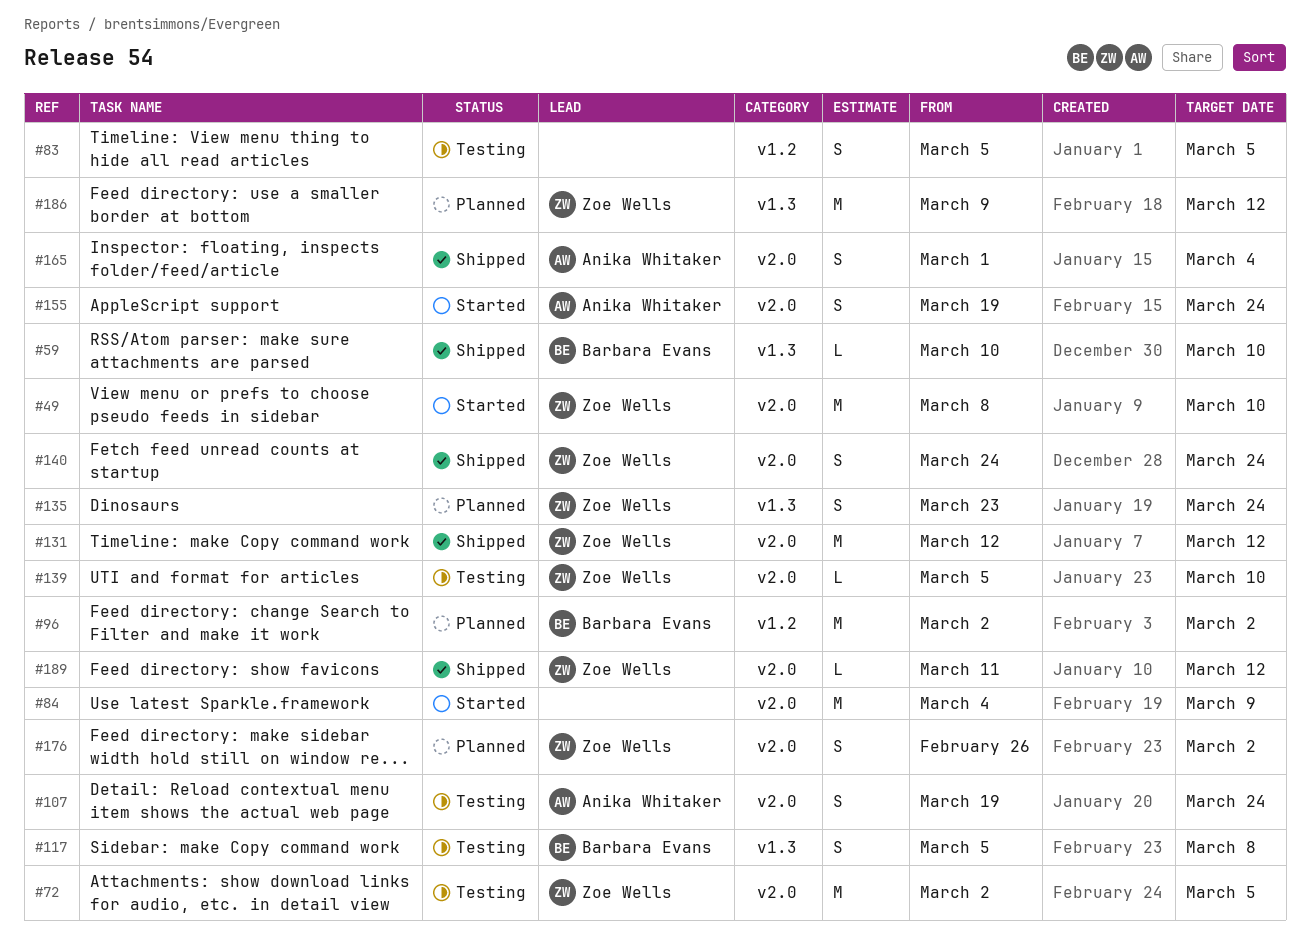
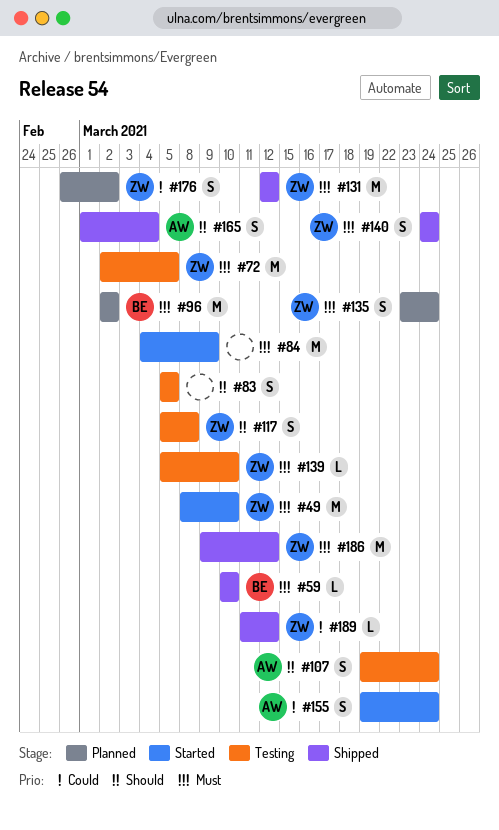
#117, owner: Barbara Evans -> Zoe Wells
#186, status: Planned -> Shipped

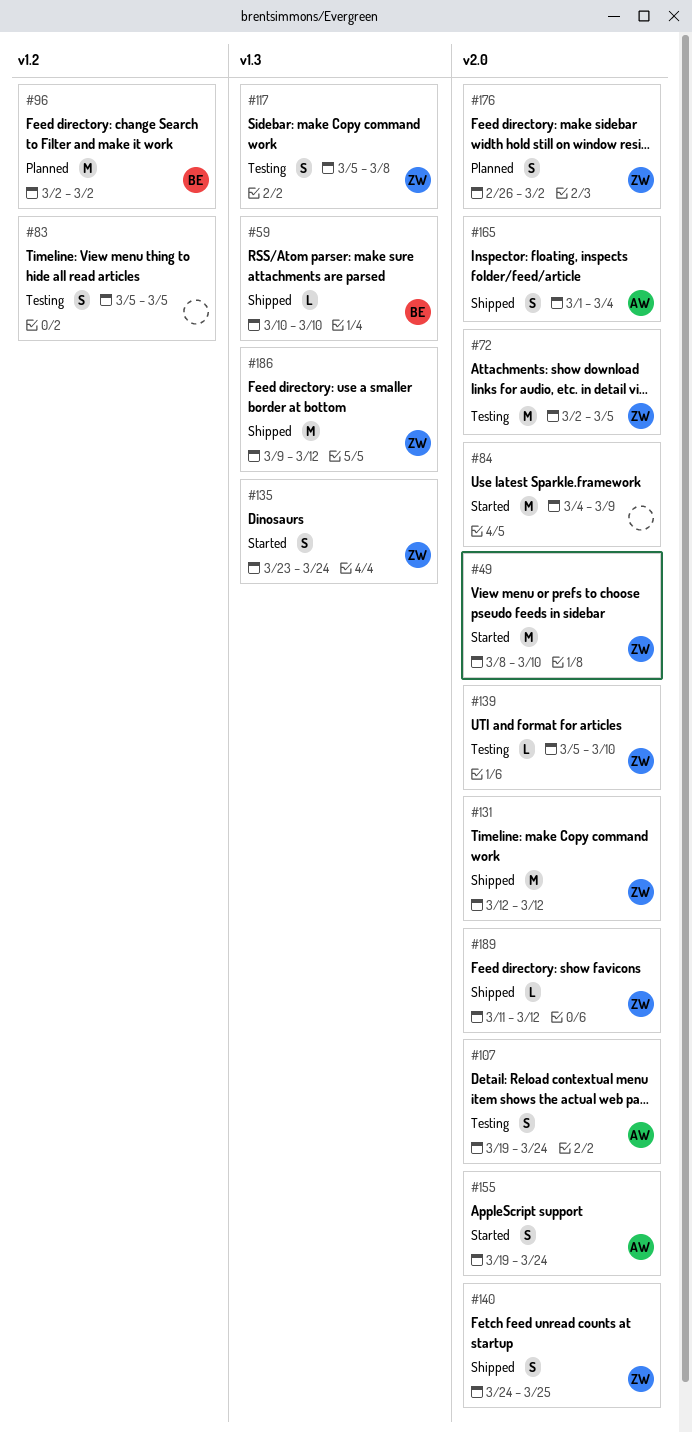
#135, status: Planned -> Started
#140, due: Mar 24 -> Mar 25

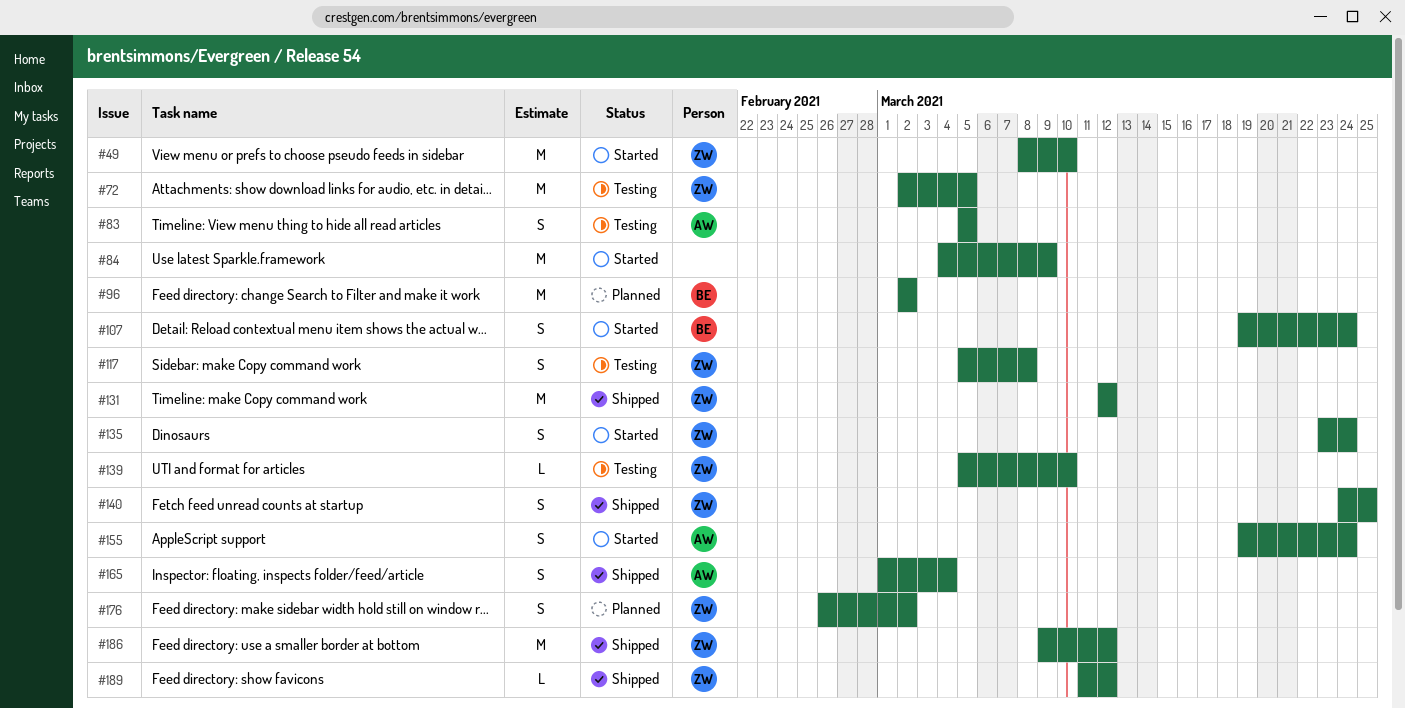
#59: present -> none
#83, owner: none -> AW
#107, status: Testing -> Started
#107, owner: AW -> BE

